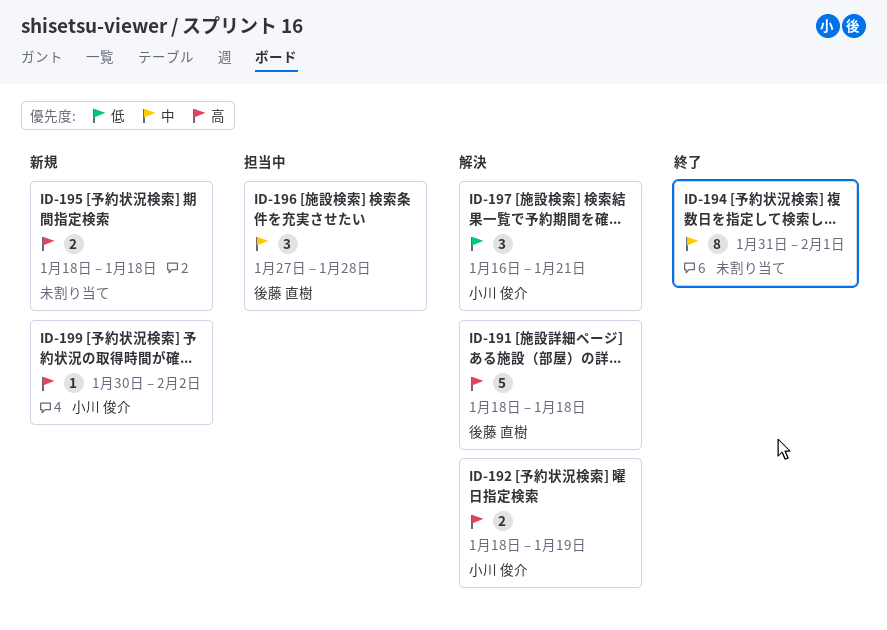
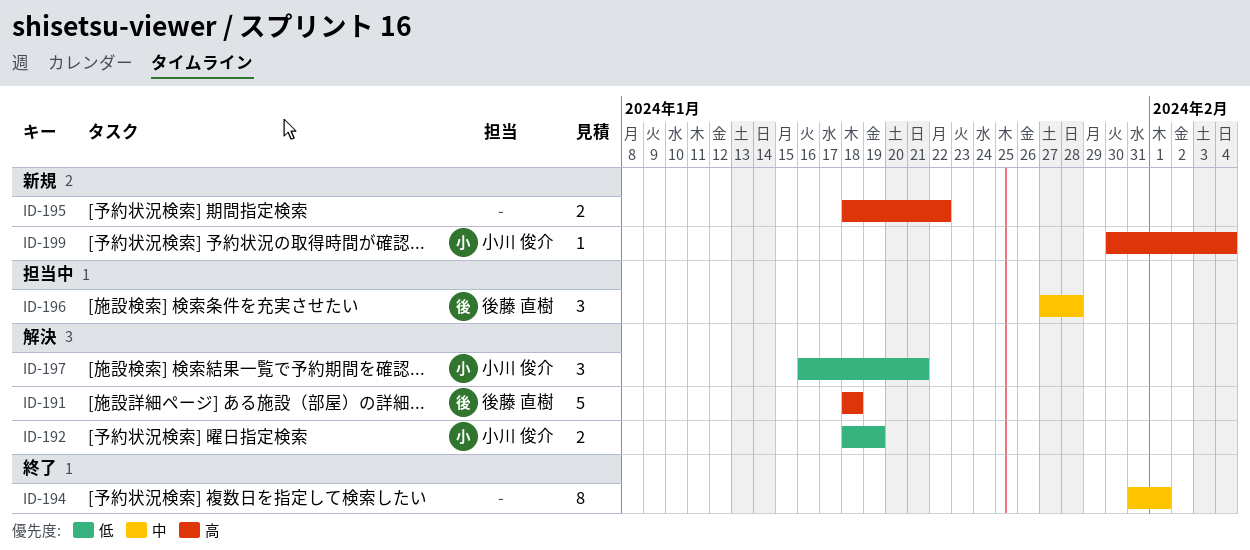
ID-192, priority: 高 -> 低
ID-195, due: Jan 18 -> Jan 22
ID-199, due: Feb 2 -> Feb 4

